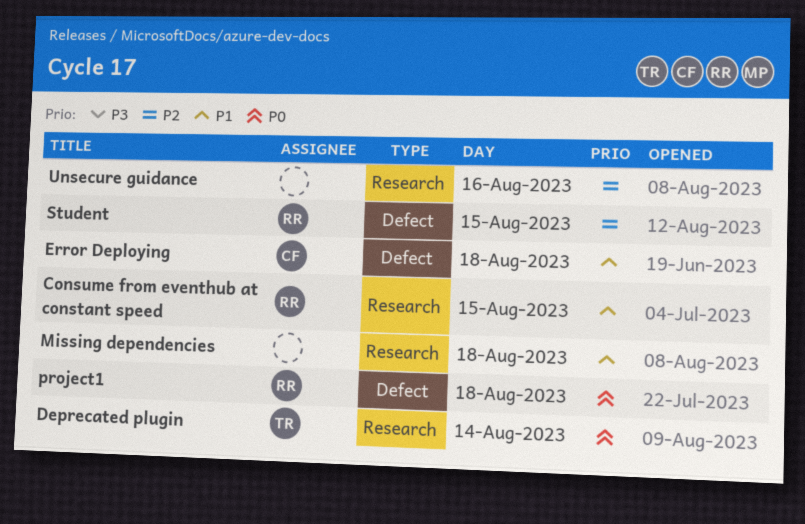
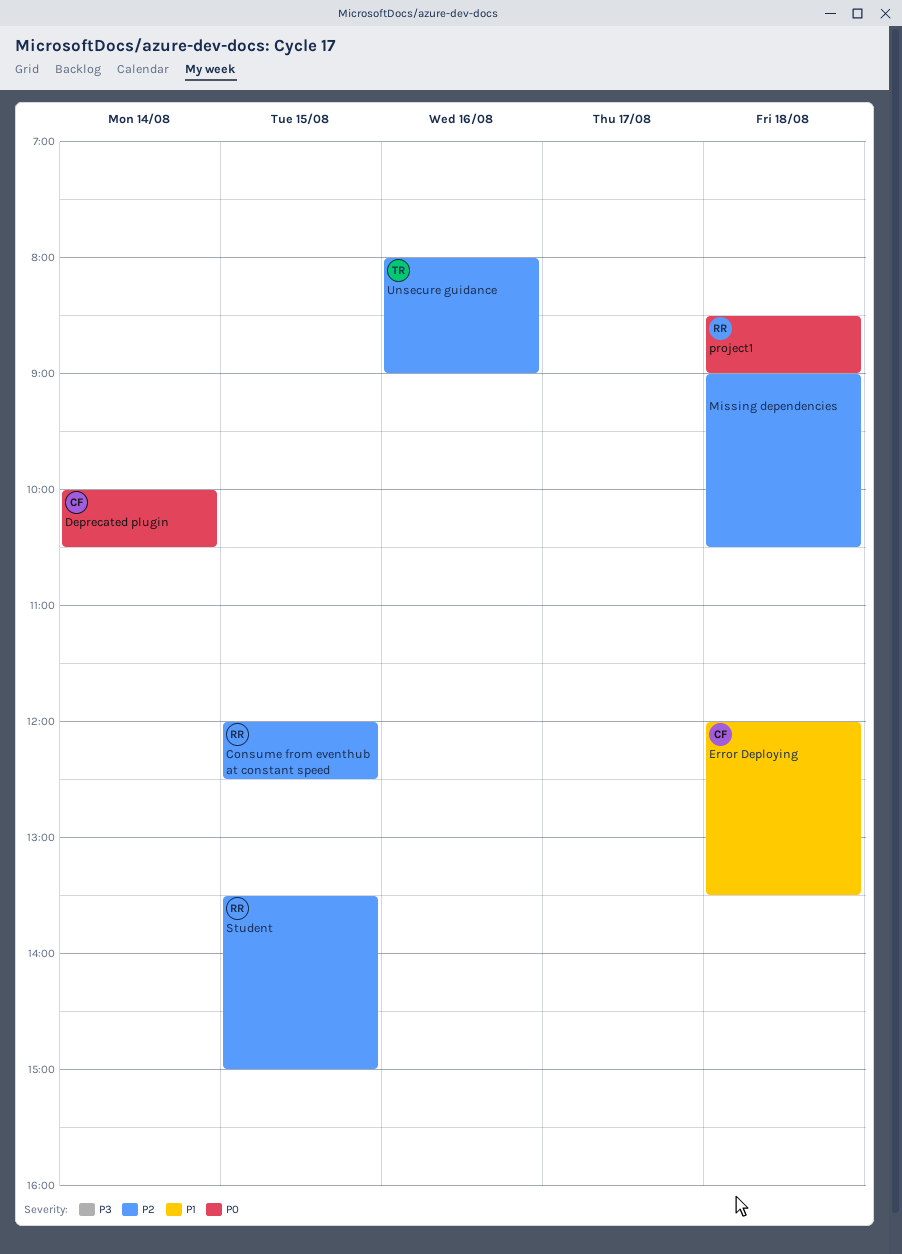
Consume from eventhub at constant speed, priority: P1 -> P2
Deprecated plugin, owner: TR -> CF
Missing dependencies, priority: P1 -> P2
Unsecure guidance, owner: none -> TR

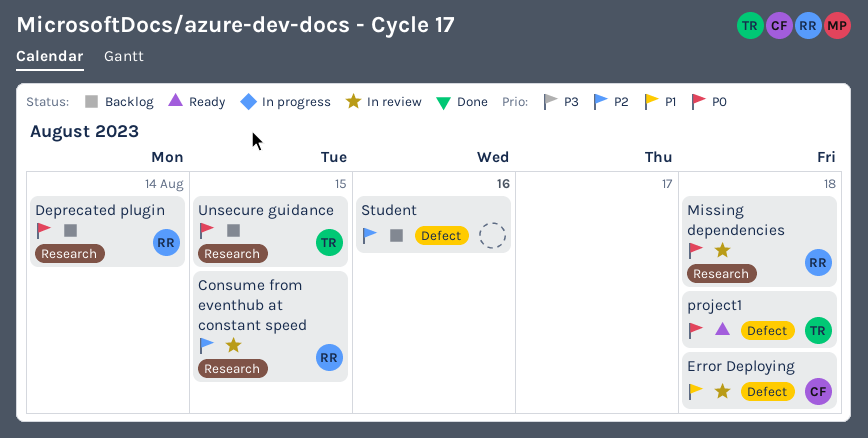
Deprecated plugin, owner: CF -> RR
Missing dependencies, owner: none -> RR
Missing dependencies, priority: P2 -> P0
project1, owner: RR -> TR
Student, owner: RR -> none
Student, day: Aug 15 -> Aug 16
Unsecure guidance, priority: P2 -> P0
Unsecure guidance, day: Aug 16 -> Aug 15

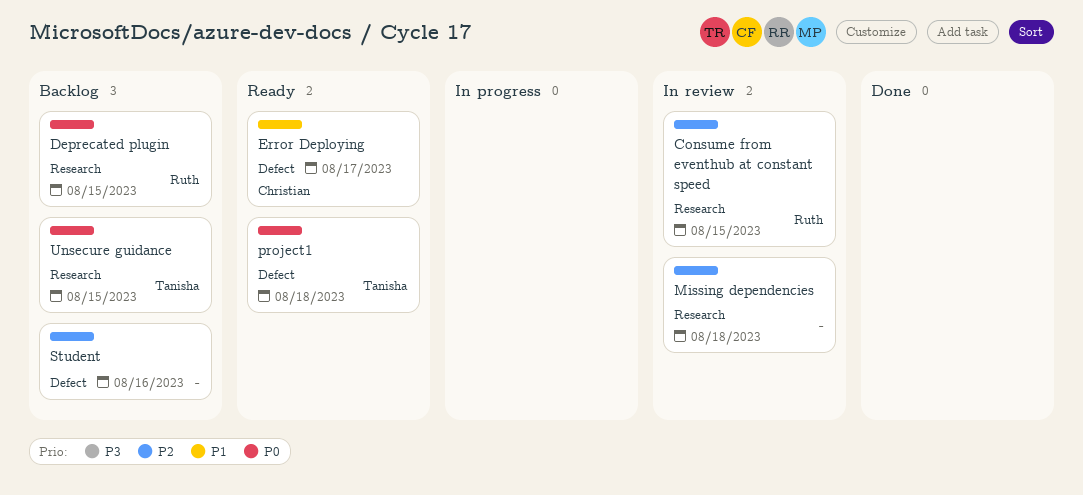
Deprecated plugin, day: Aug 14 -> Aug 15
Error Deploying, status: In review -> Ready
Error Deploying, day: Aug 18 -> Aug 17
Missing dependencies, owner: Ruth -> none
Missing dependencies, priority: P0 -> P2

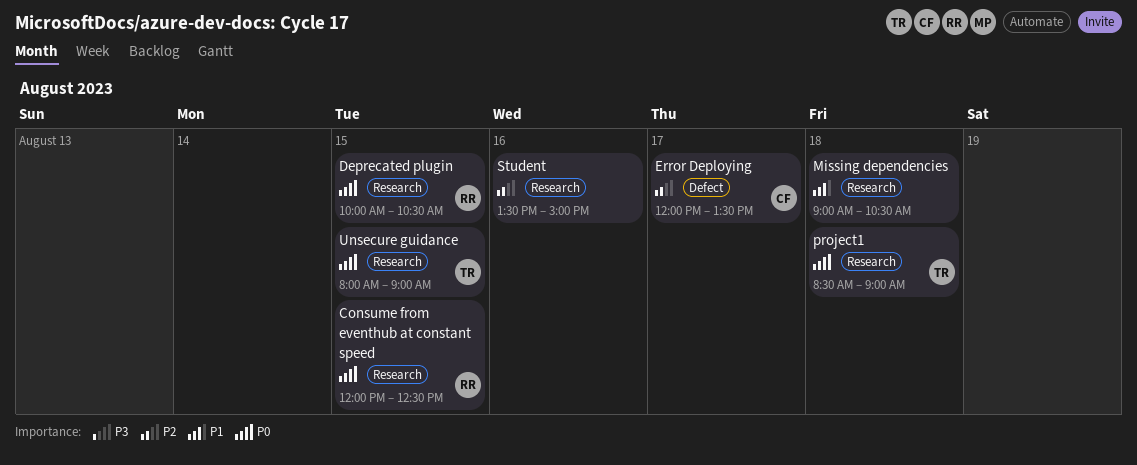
Consume from eventhub at constant speed, priority: P2 -> P0
Error Deploying, priority: P1 -> P2
Missing dependencies, priority: P2 -> P1
project1, label: Defect -> Research
Student, label: Defect -> Research

